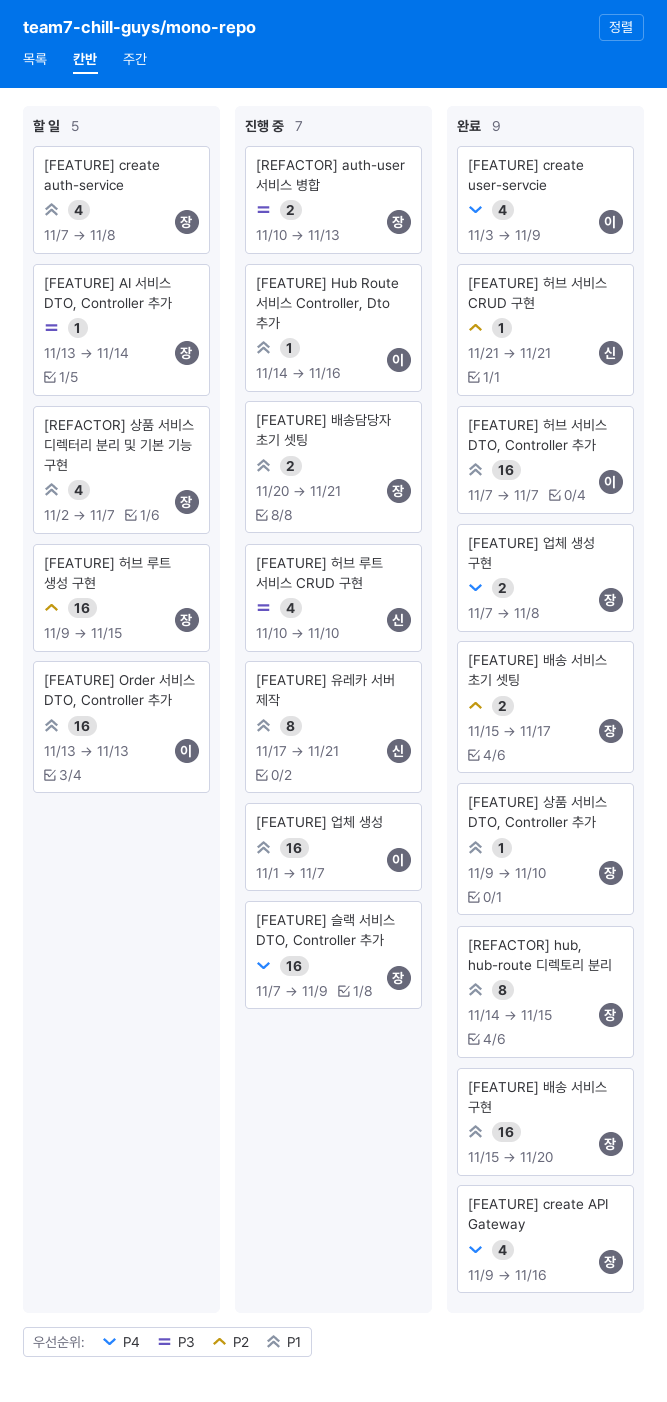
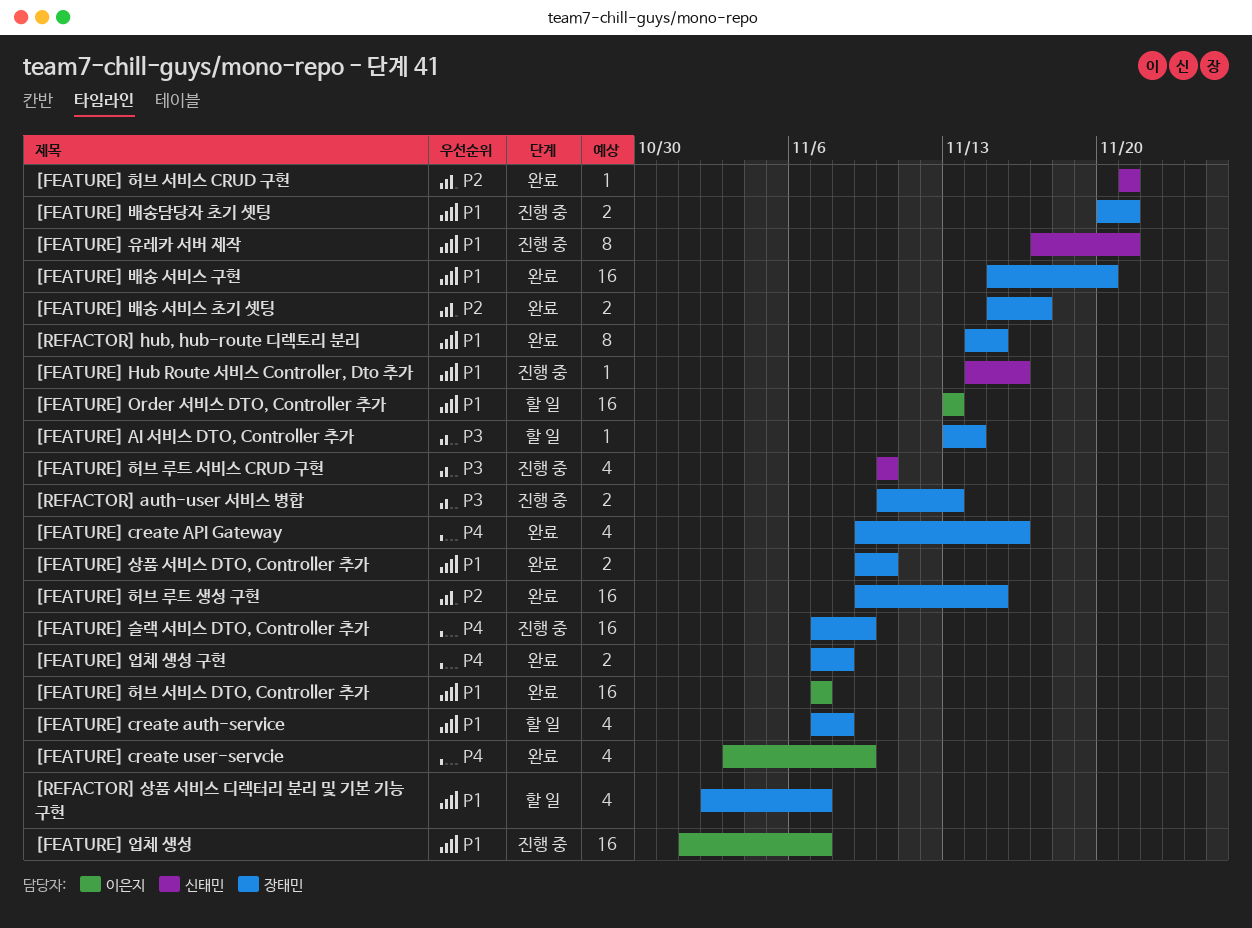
[FEATURE] Hub Route 서비스 Controller, Dto 추가, owner: 이은지 -> 신태민
[FEATURE] 상품 서비스 DTO, Controller 추가, estimate: 1 -> 2
[FEATURE] 허브 루트 생성 구현, status: 할 일 -> 완료

